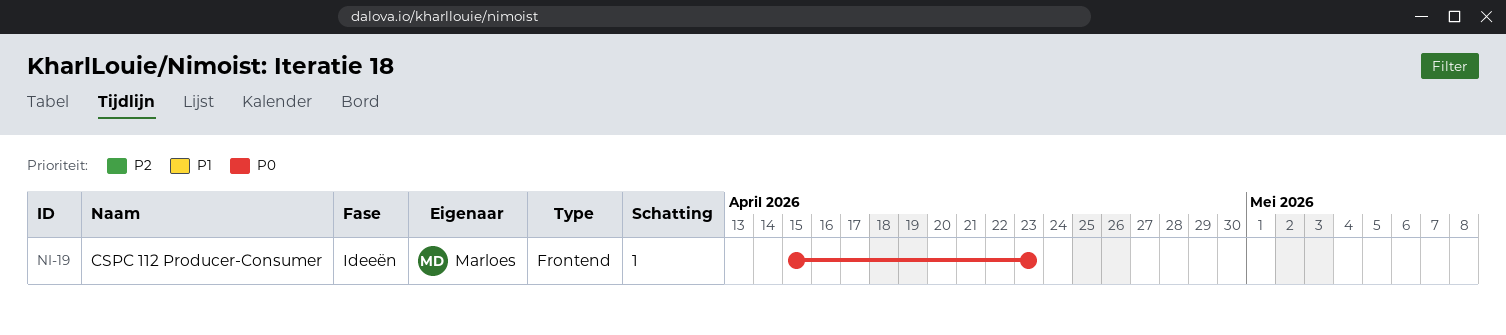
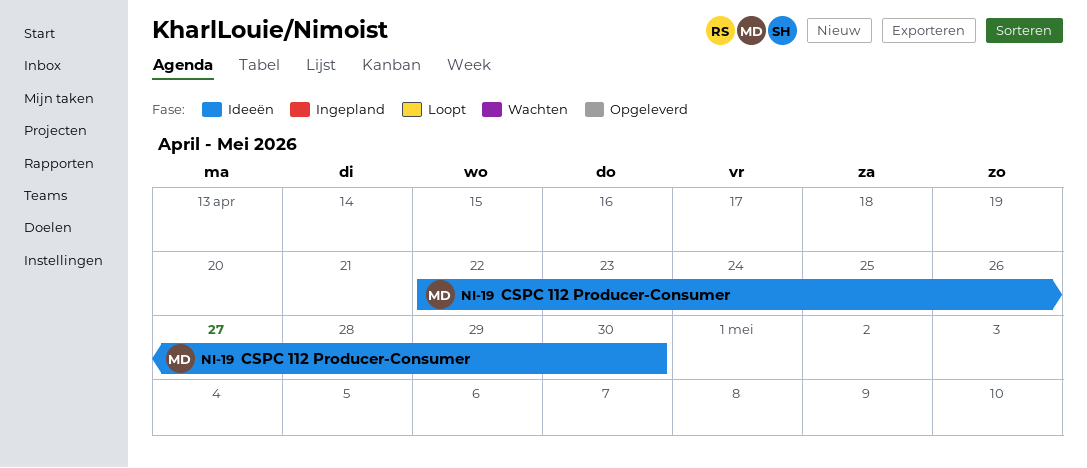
NI-19, start: Apr 15 -> Apr 22
NI-19, due: Apr 23 -> Apr 30

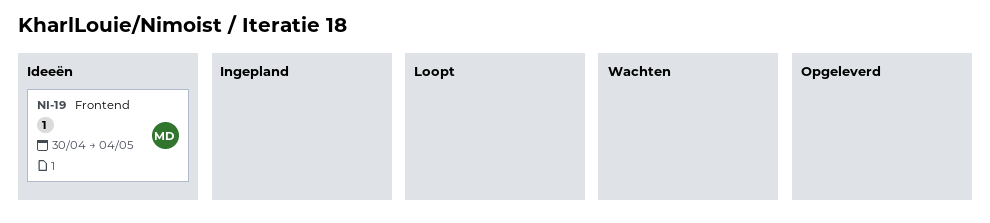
NI-19, start: Apr 22 -> Apr 30
NI-19, due: Apr 30 -> May 4

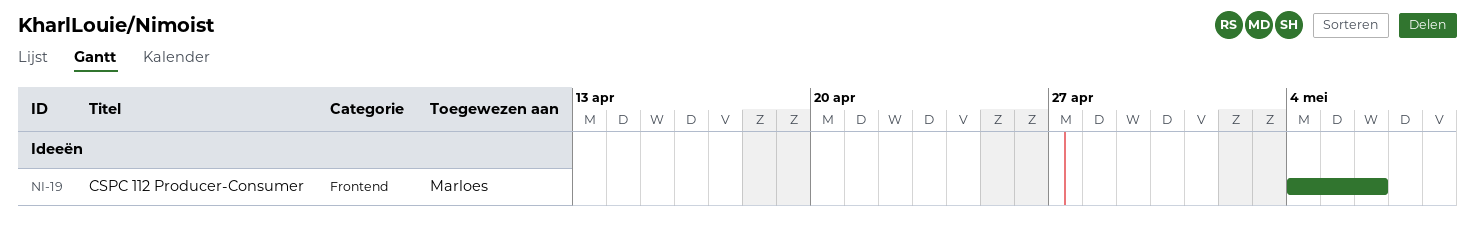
NI-19, start: Apr 30 -> May 4
NI-19, due: May 4 -> May 6

